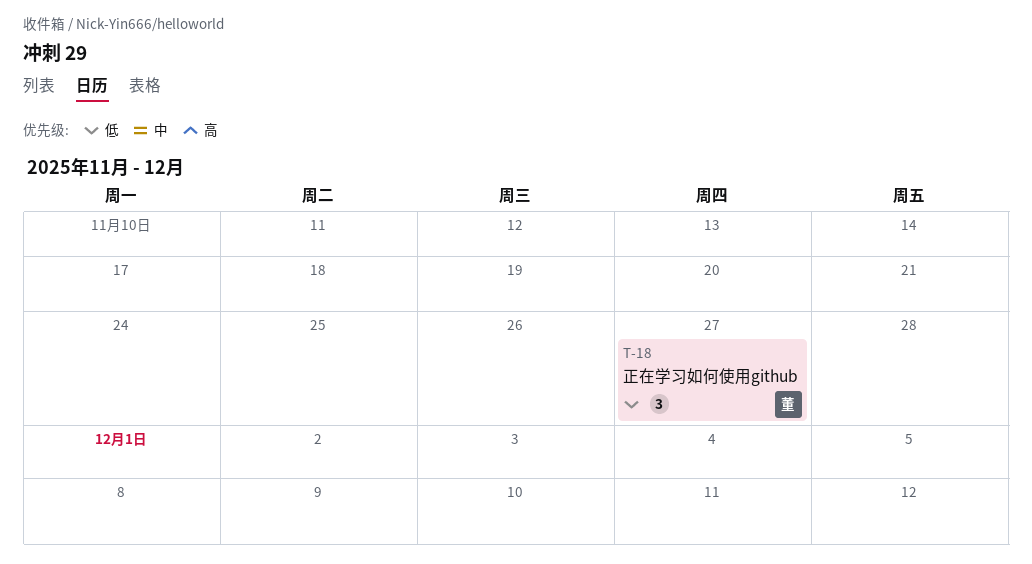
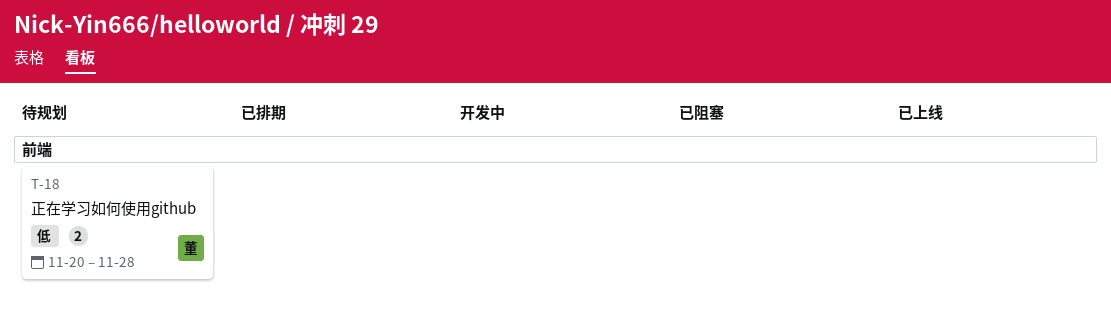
T-18, estimate: 3 -> 2
T-18, due: Nov 27 -> Nov 28

